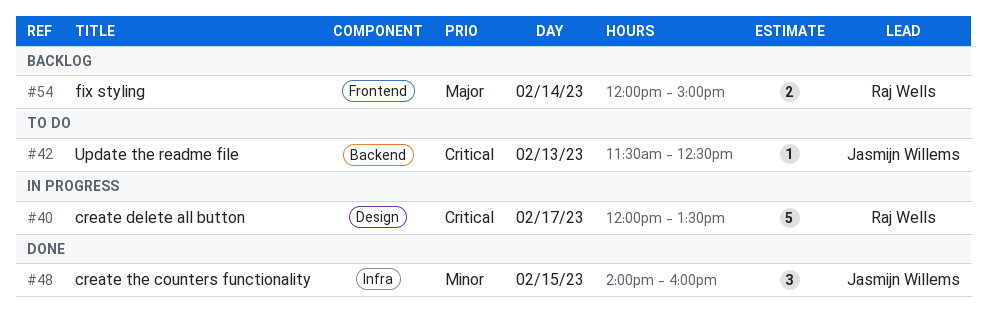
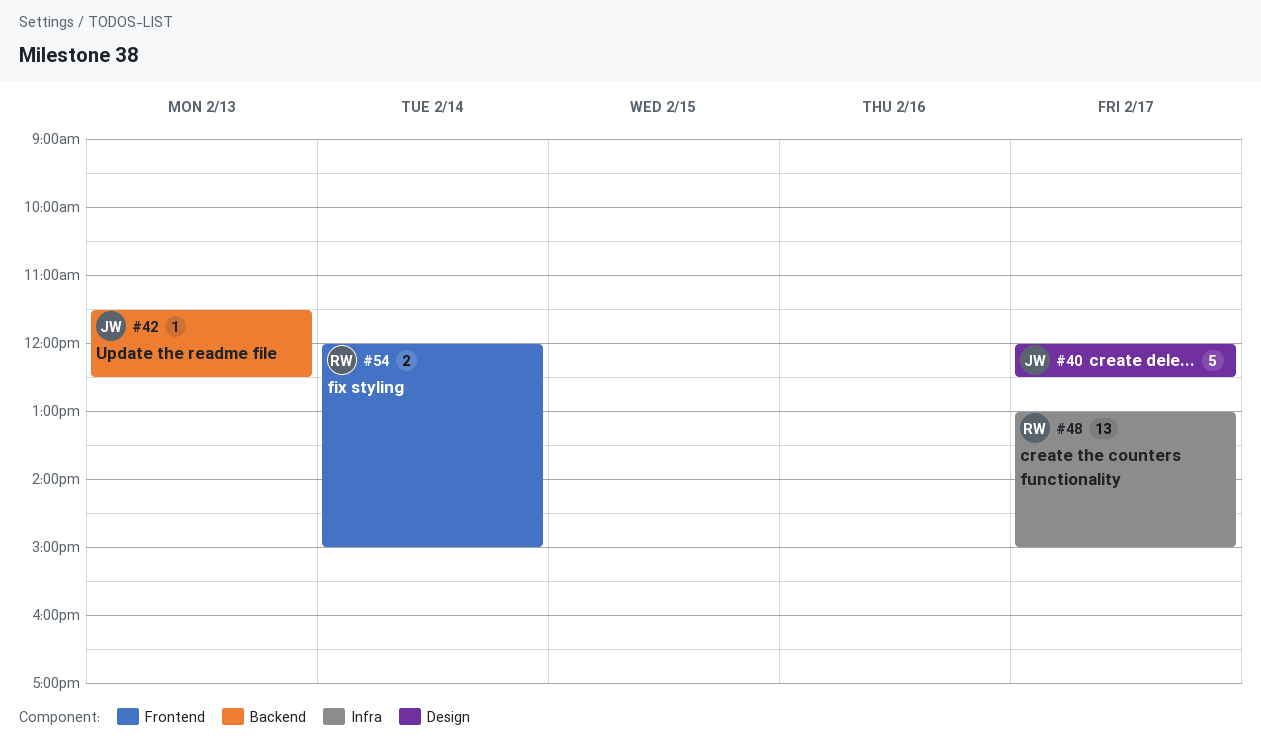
#40, owner: Raj Wells -> Jasmijn Willems
#40, ends: 13:30 -> 12:30
#48, owner: Jasmijn Willems -> Raj Wells
#48, estimate: 3 -> 13
#48, day: Feb 15 -> Feb 17
#48, begins: 14:00 -> 13:00
#48, ends: 16:00 -> 15:00

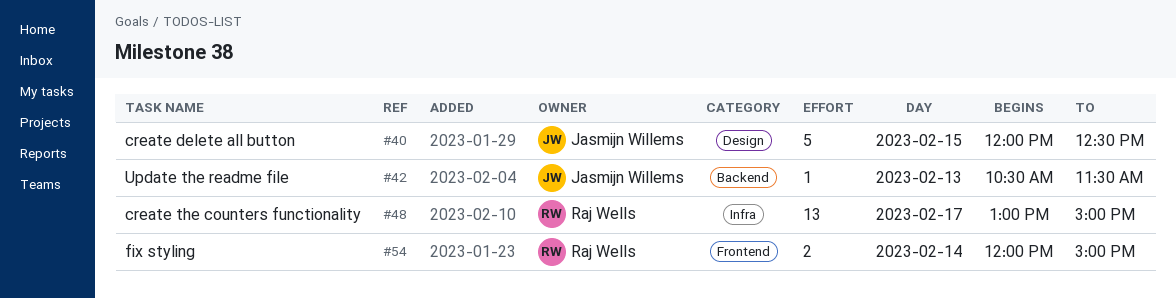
#40, day: Feb 17 -> Feb 15
#42, begins: 11:30 -> 10:30
#42, ends: 12:30 -> 11:30

